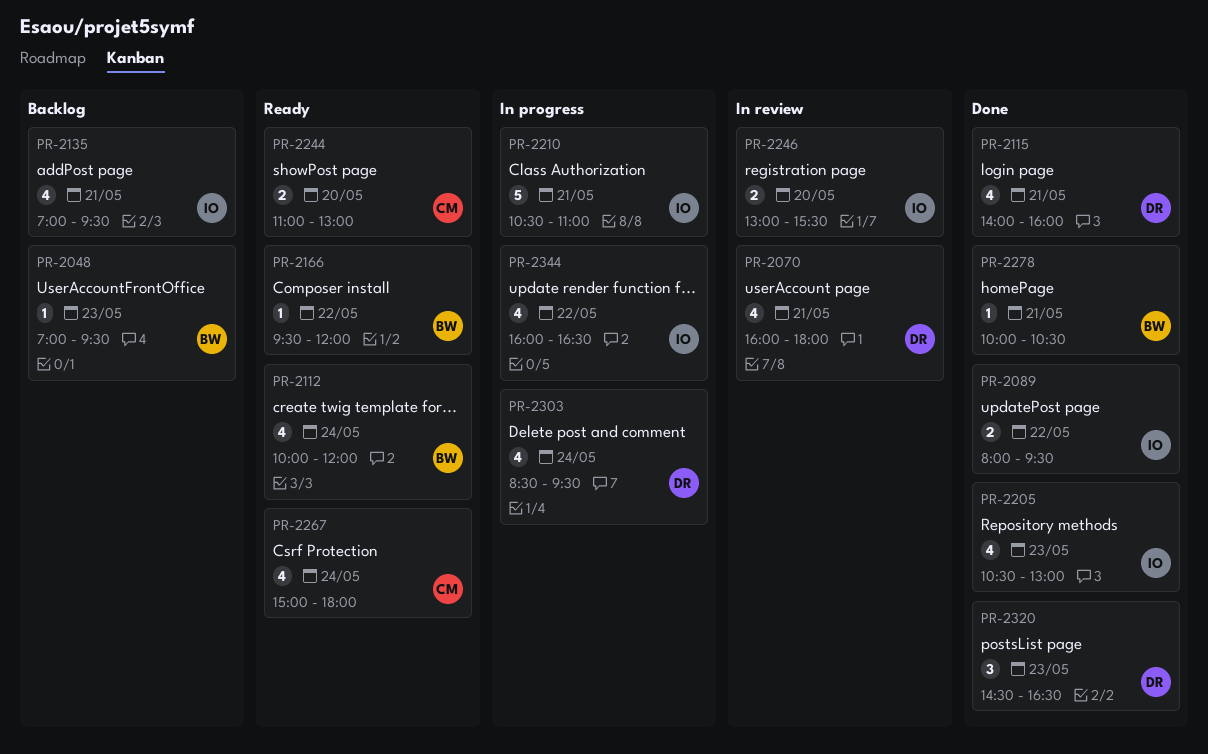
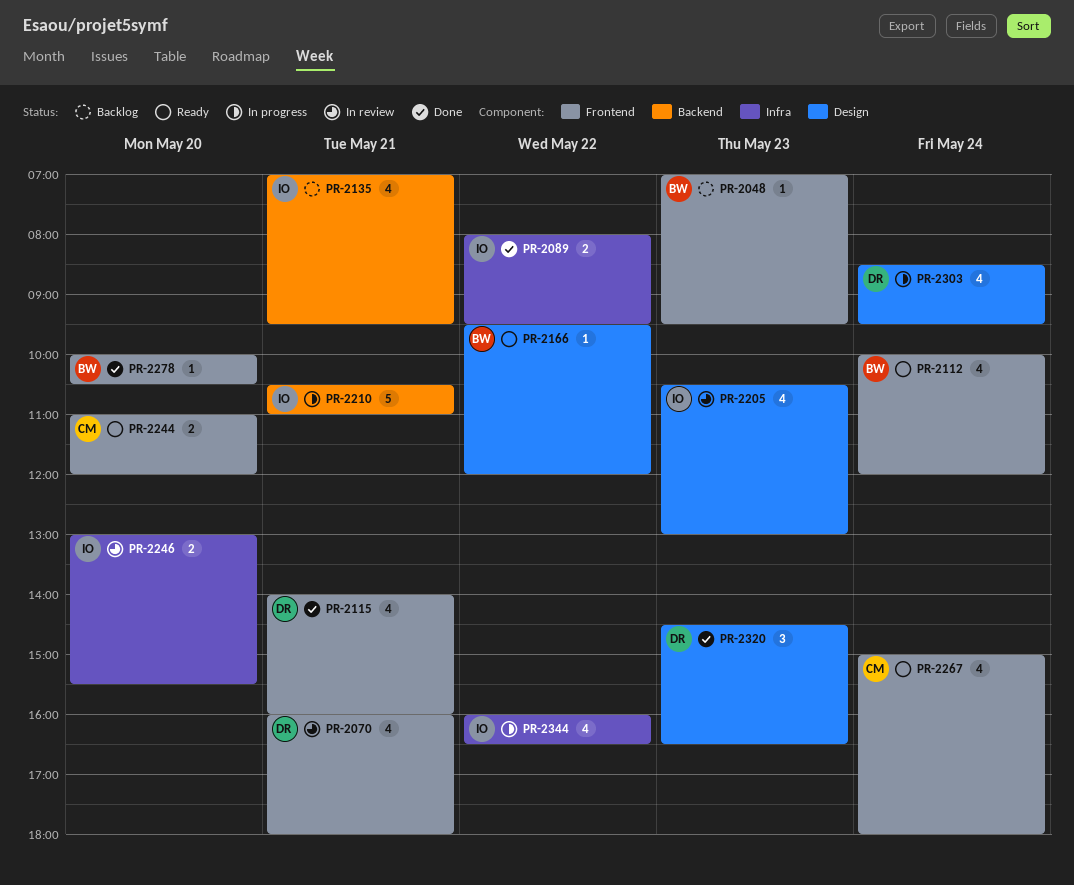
PR-2205, status: Done -> In review
PR-2244, ends: 13:00 -> 12:00
PR-2278, day: May 21 -> May 20

